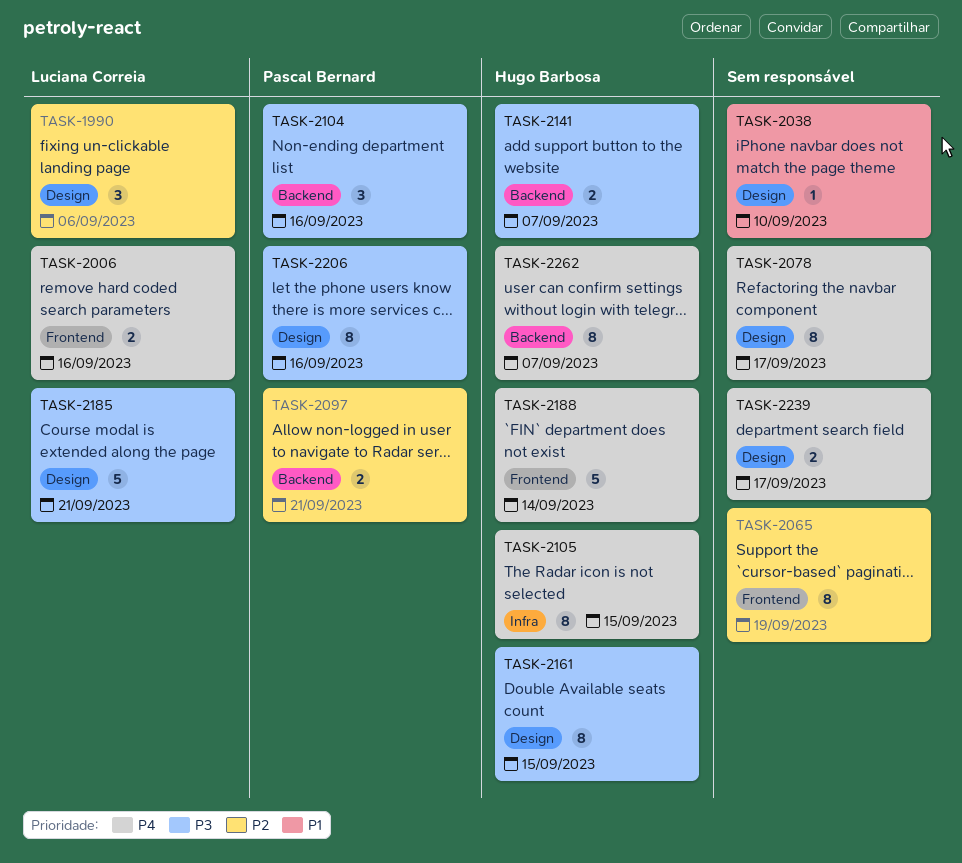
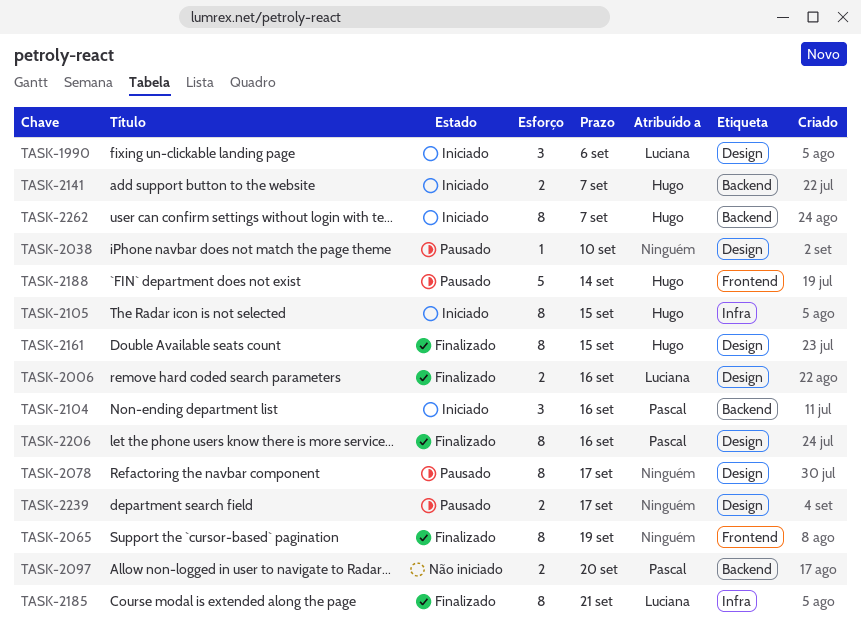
TASK-2006, label: Frontend -> Design
TASK-2097, due: Sep 21 -> Sep 20
TASK-2185, label: Design -> Infra
TASK-2185, estimate: 5 -> 8

